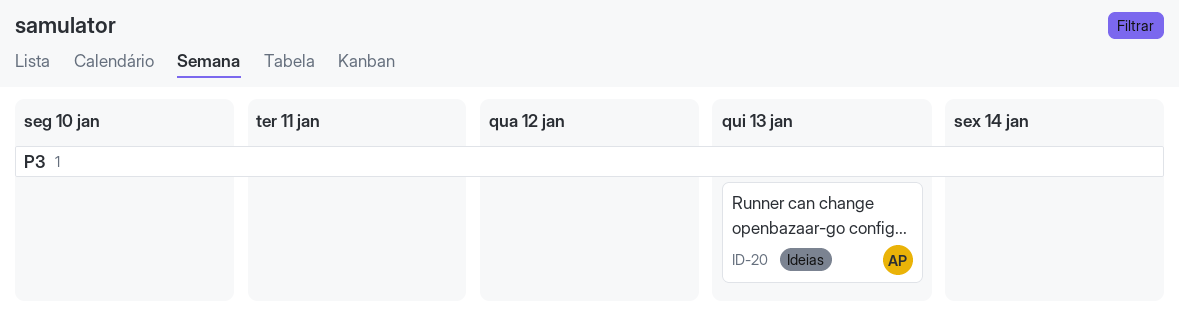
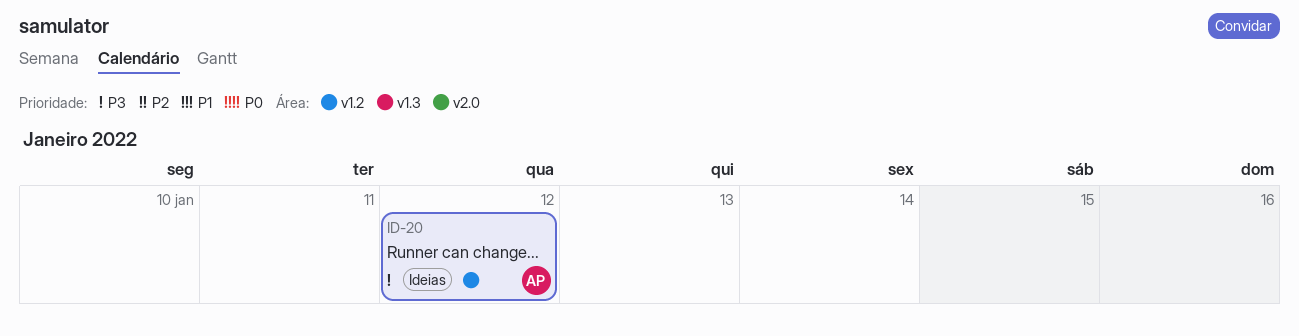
ID-20, due: Jan 13 -> Jan 12

